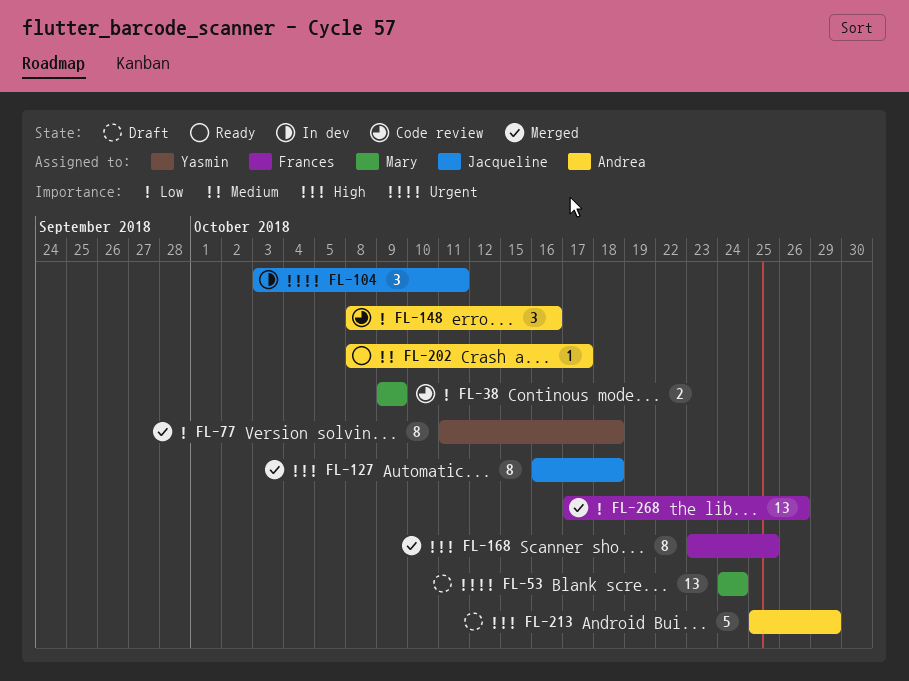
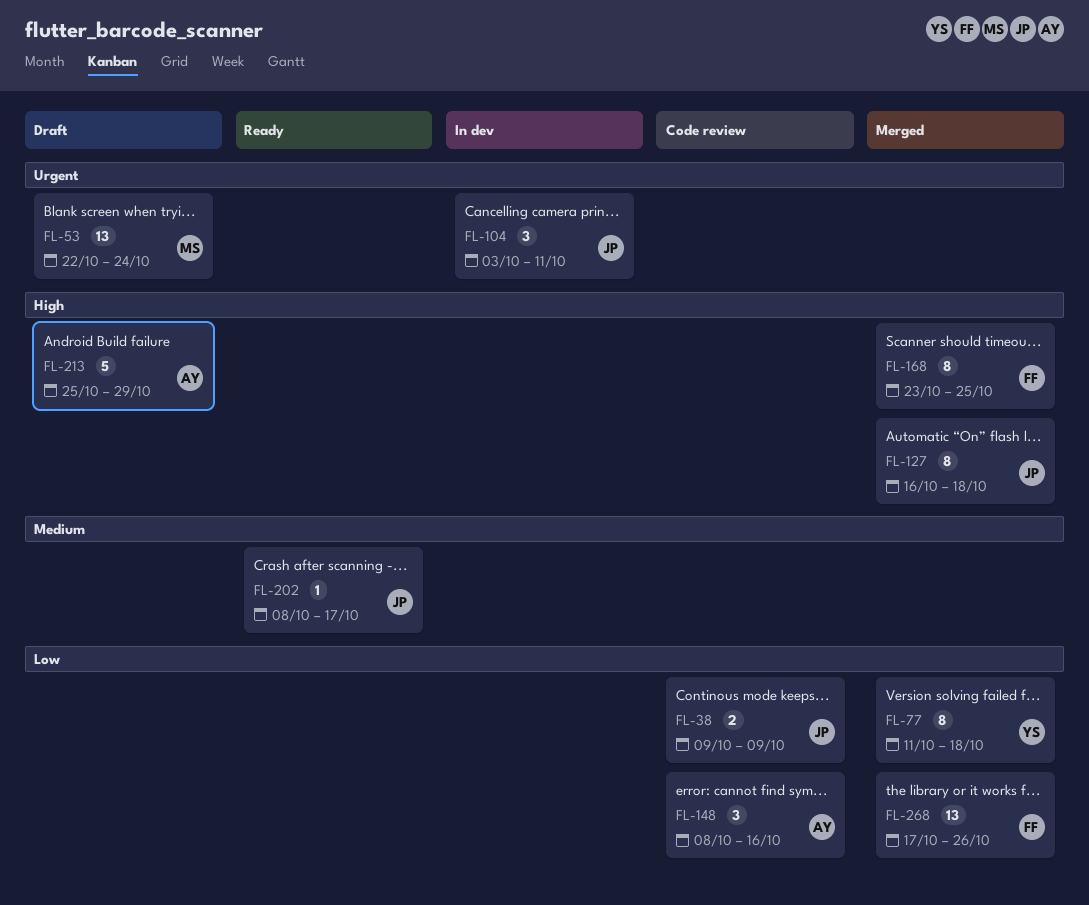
FL-38, owner: Mary -> Jacqueline
FL-53, start: Oct 24 -> Oct 22
FL-202, owner: Andrea -> Jacqueline

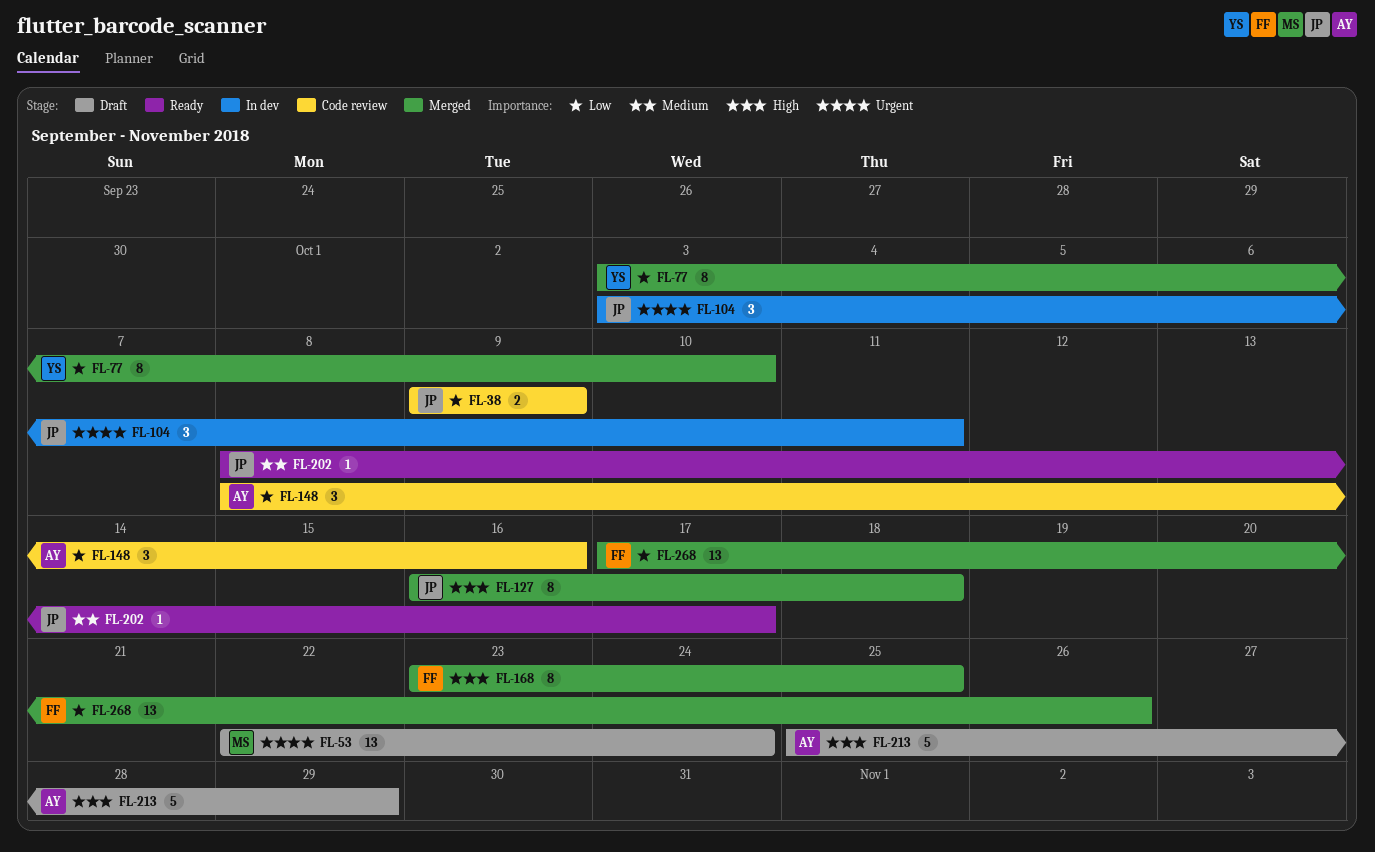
FL-77, start: Oct 11 -> Oct 3
FL-77, due: Oct 18 -> Oct 10

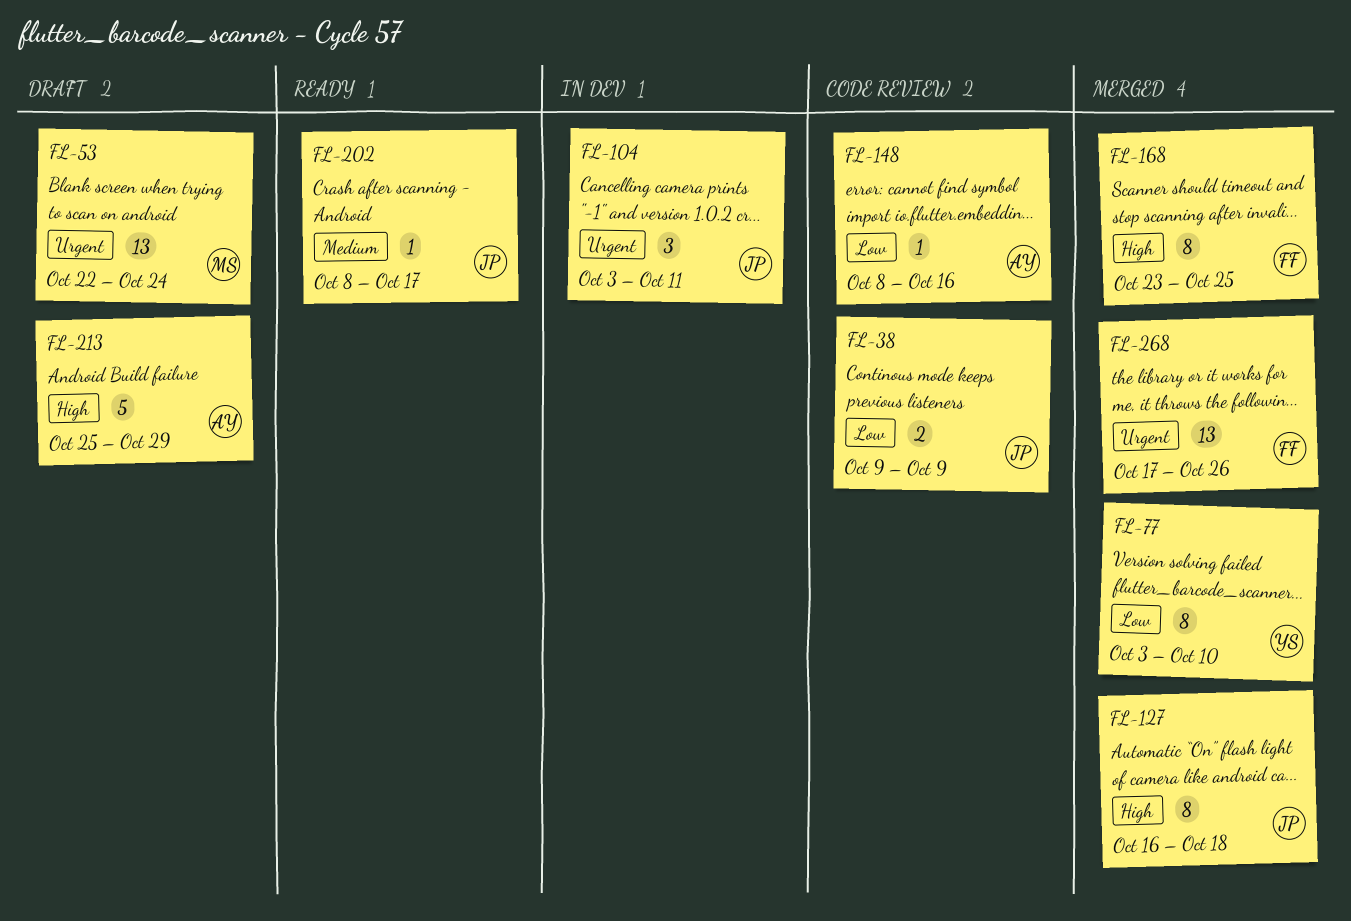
FL-148, estimate: 3 -> 1
FL-268, priority: Low -> Urgent

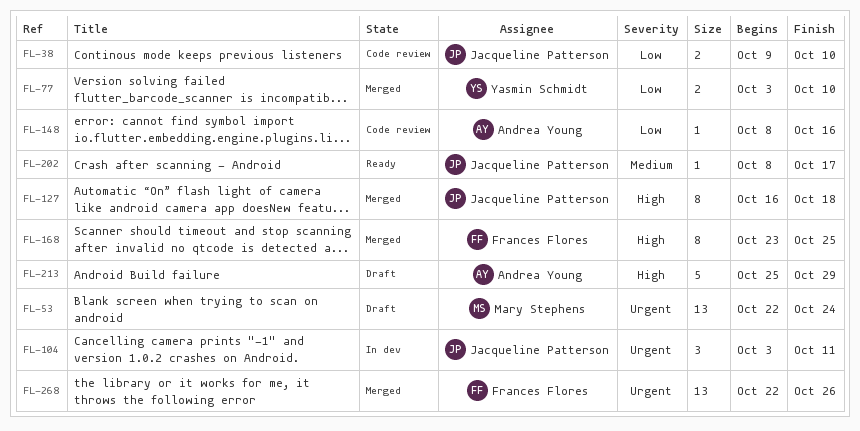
FL-38, due: Oct 9 -> Oct 10
FL-77, estimate: 8 -> 2
FL-268, start: Oct 17 -> Oct 22

